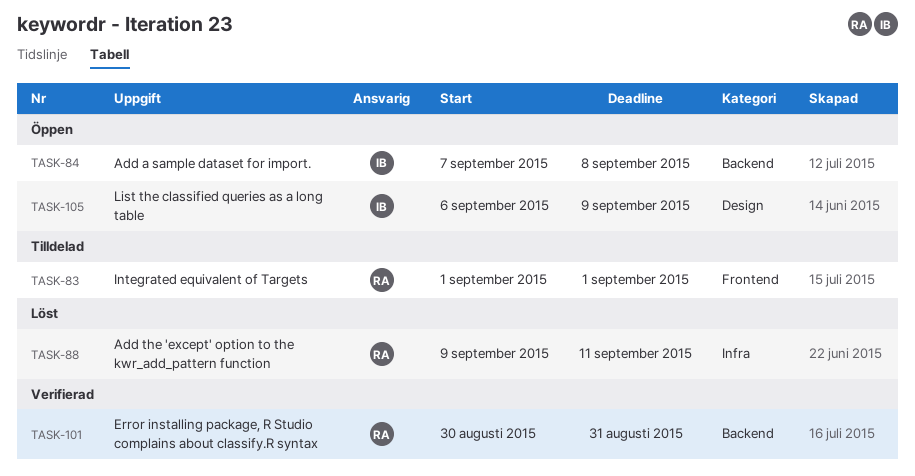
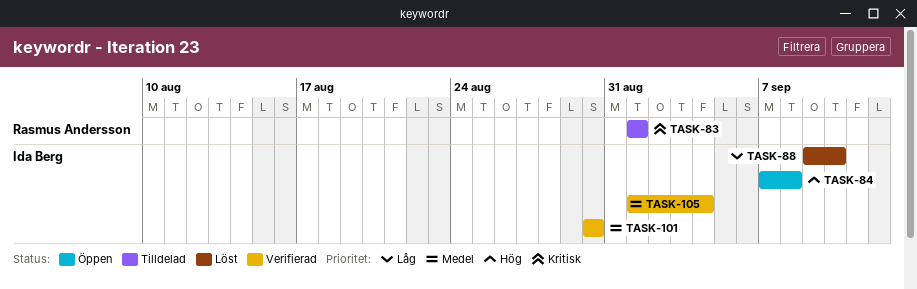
TASK-88, owner: Rasmus Andersson -> Ida Berg
TASK-88, due: Sep 11 -> Sep 10
TASK-101, owner: Rasmus Andersson -> Ida Berg
TASK-101, due: Aug 31 -> Aug 30
TASK-105, status: Öppen -> Verifierad
TASK-105, start: Sep 6 -> Sep 1
TASK-105, due: Sep 9 -> Sep 4

